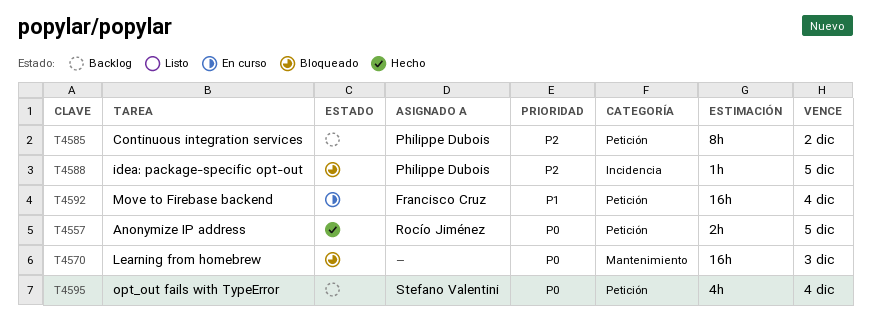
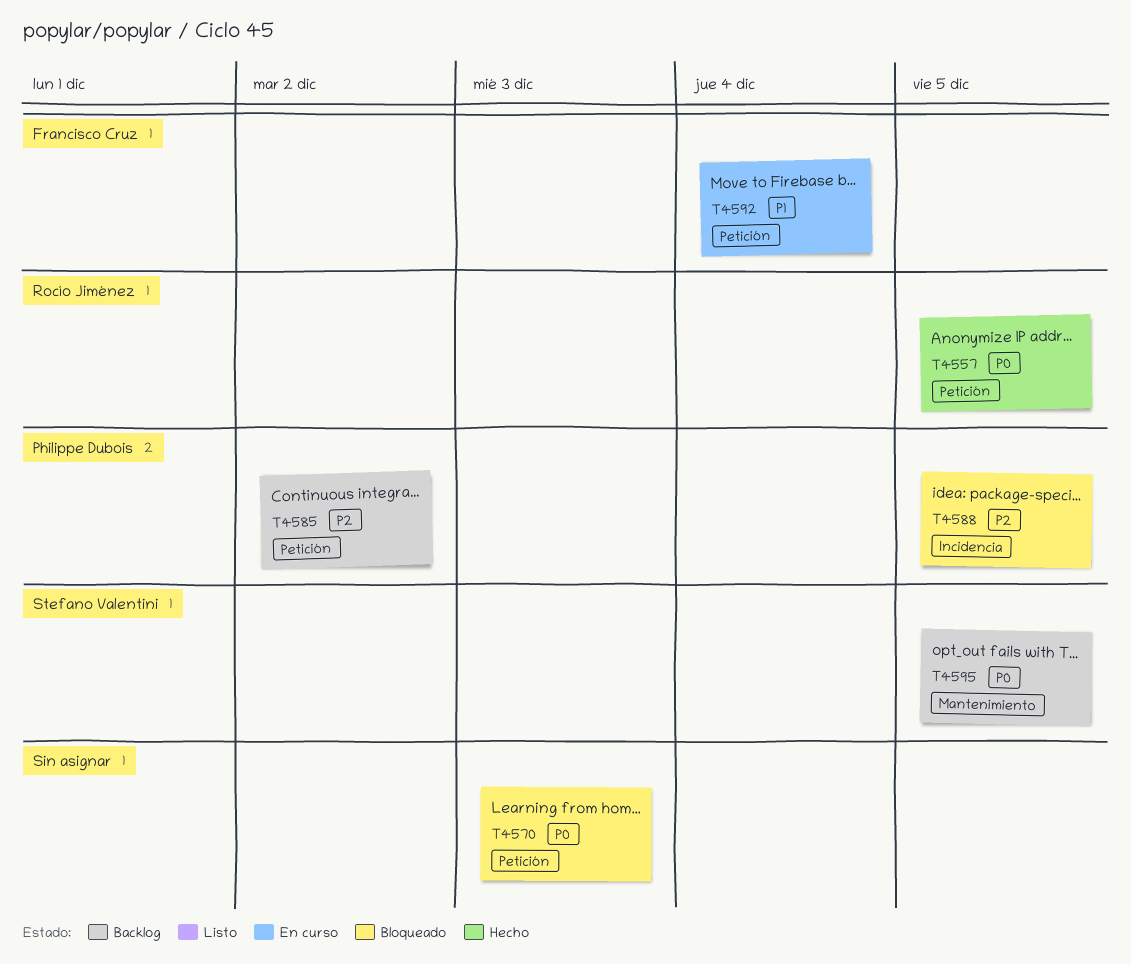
T4570, label: Mantenimiento -> Petición
T4595, label: Petición -> Mantenimiento
T4595, due: Dec 4 -> Dec 5

